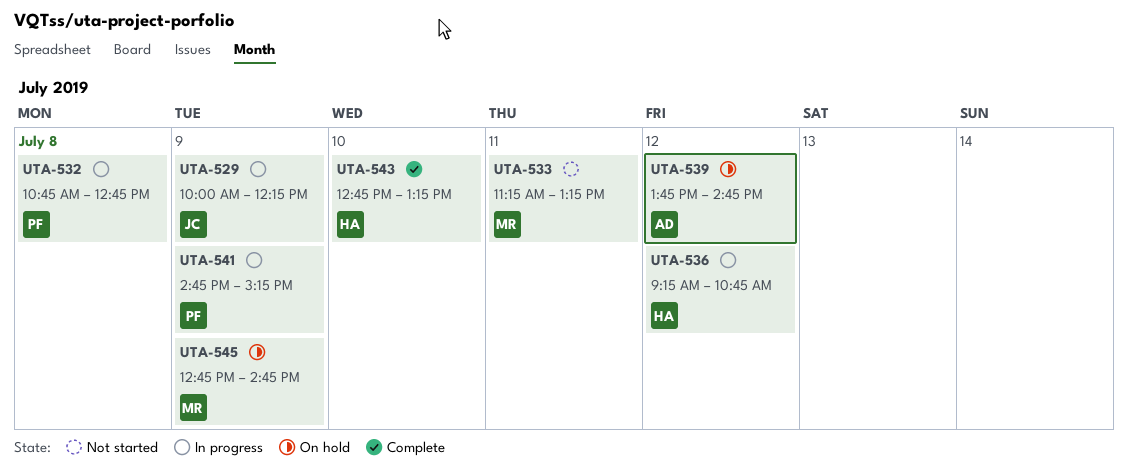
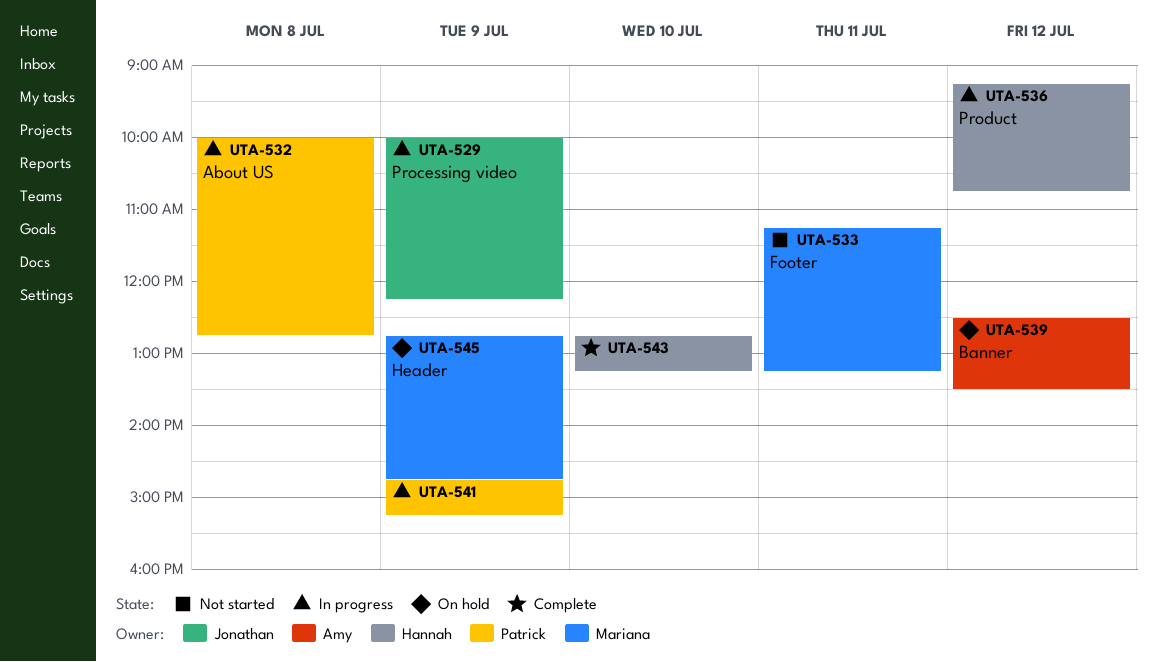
UTA-532, begins: 10:45 -> 10:00
UTA-539, begins: 13:45 -> 12:30
UTA-539, ends: 14:45 -> 13:30

